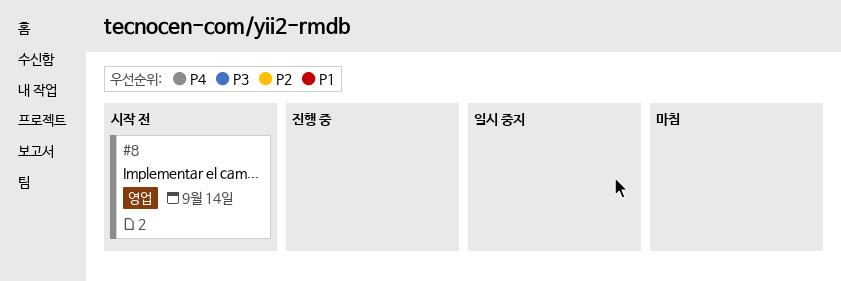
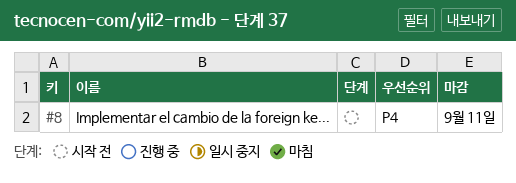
#8, due: Sep 14 -> Sep 11

